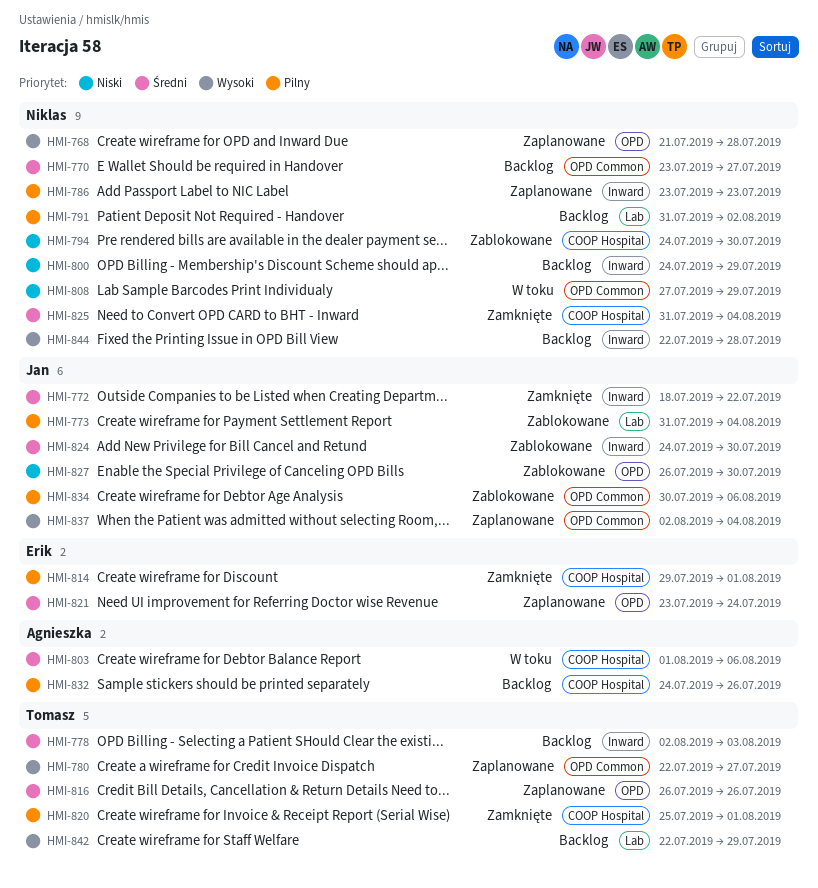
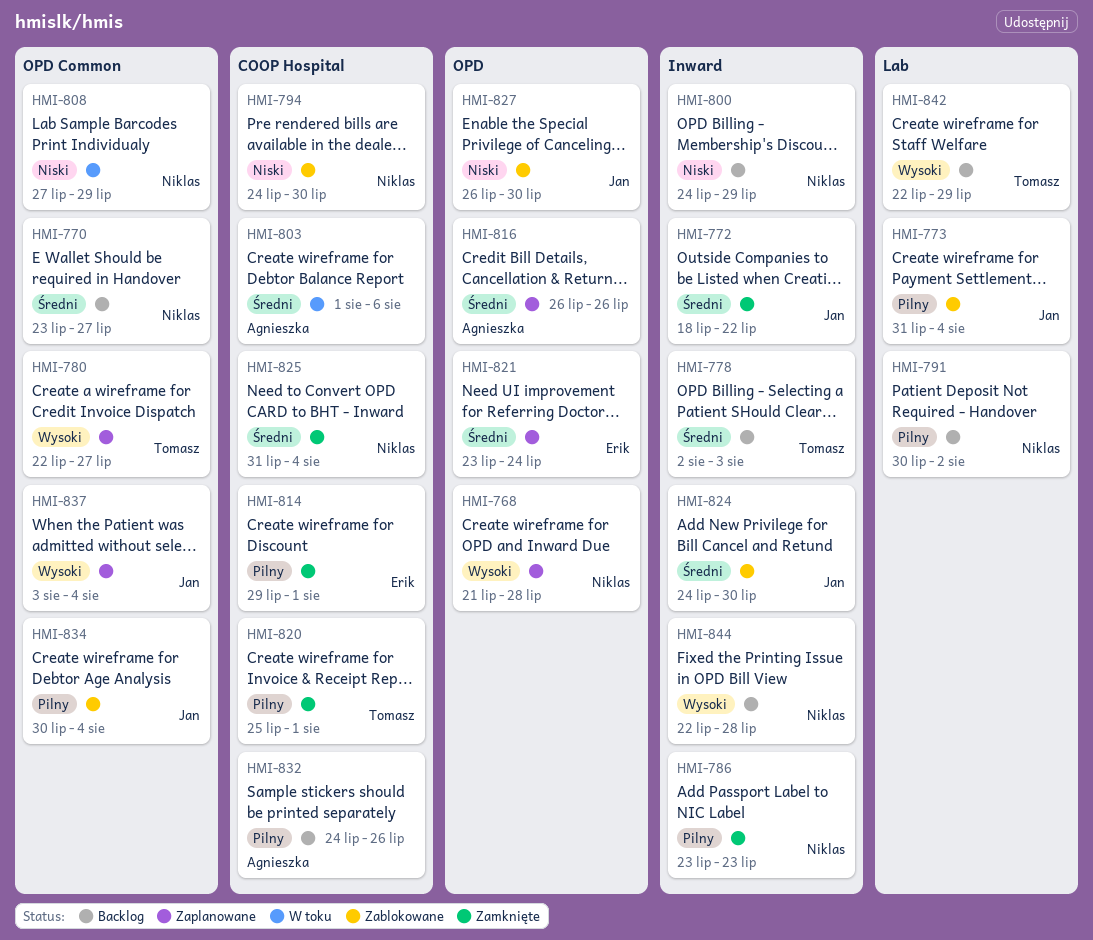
HMI-786, status: Zaplanowane -> Zamknięte
HMI-791, start: Jul 31 -> Jul 30
HMI-816, owner: Tomasz -> Agnieszka
HMI-834, due: Aug 6 -> Aug 4
HMI-837, start: Aug 2 -> Aug 3

